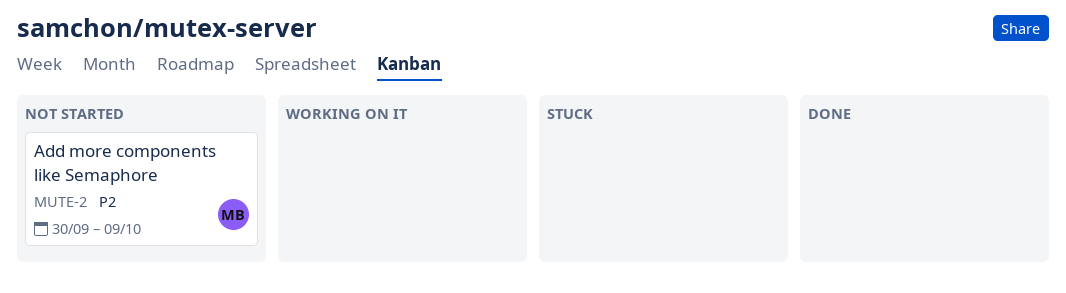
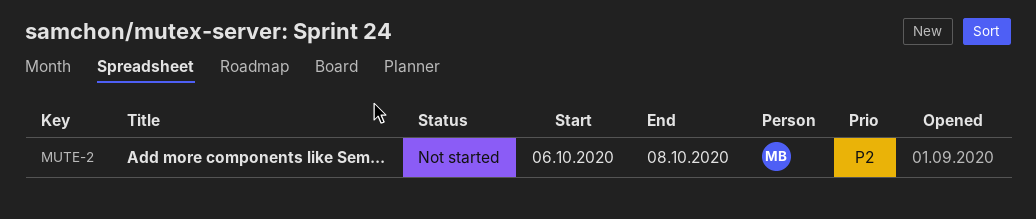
MUTE-2, start: Sep 30 -> Oct 6
MUTE-2, due: Oct 9 -> Oct 8

